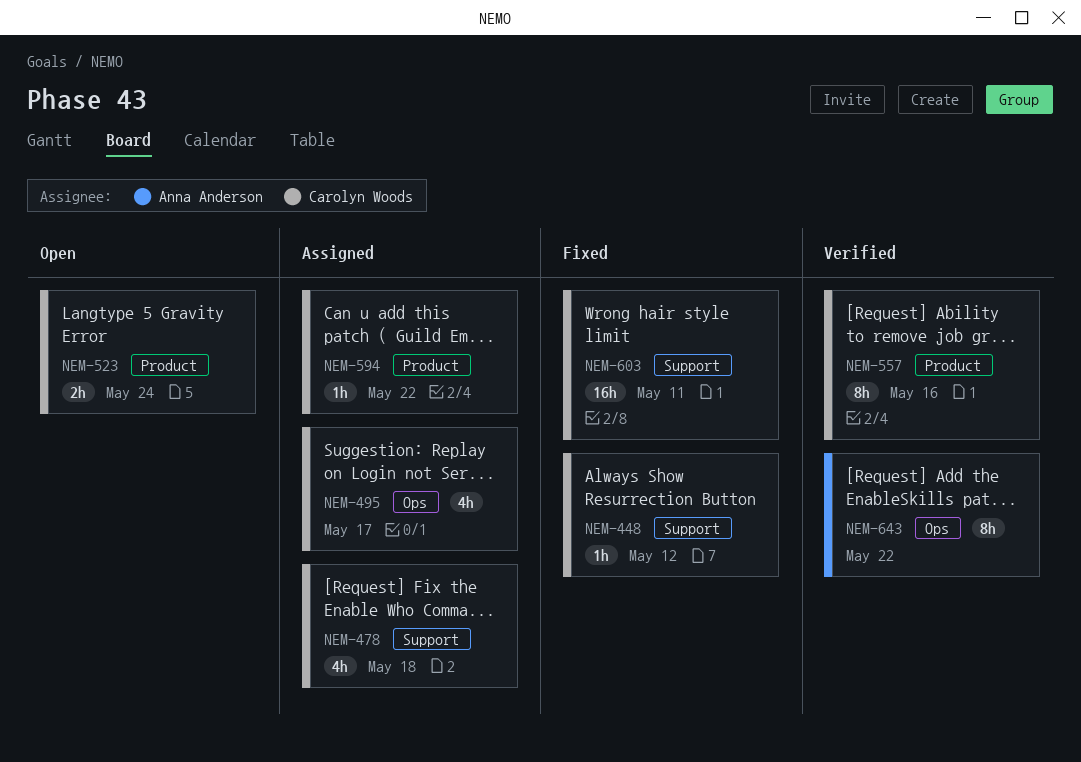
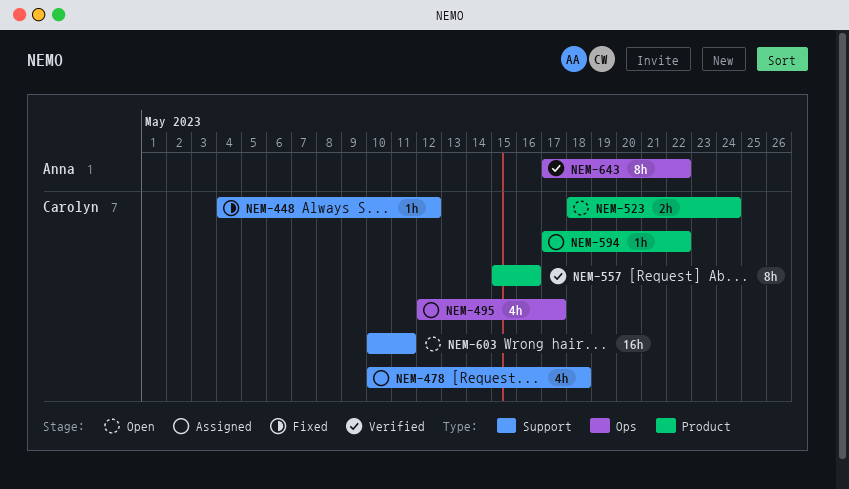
NEM-603, status: Fixed -> Open

